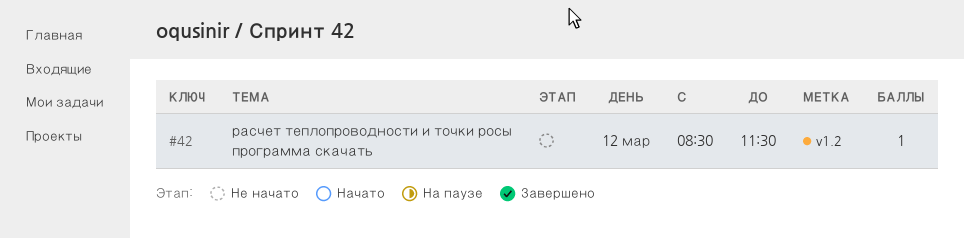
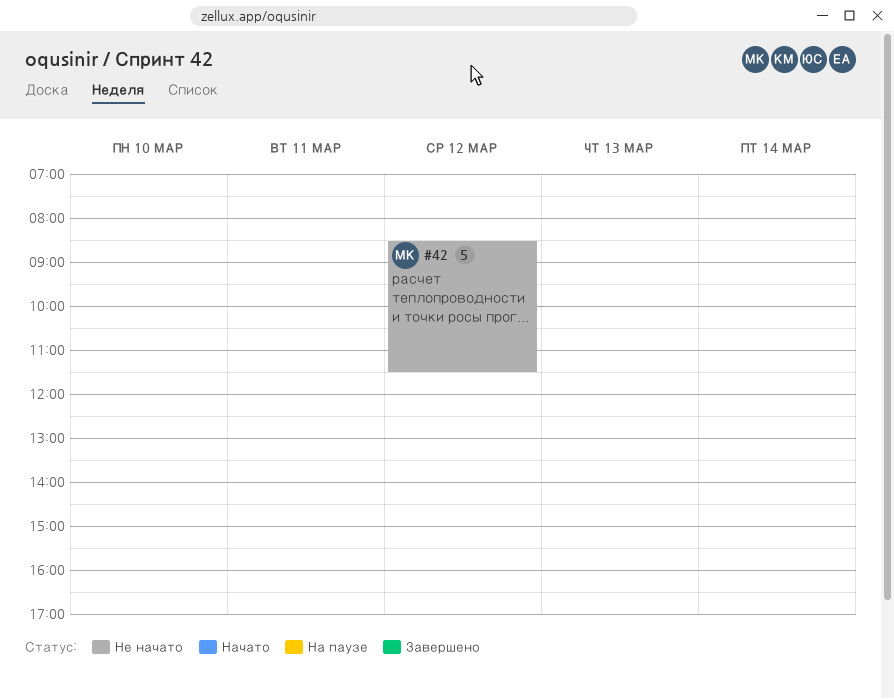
#42, estimate: 1 -> 5

